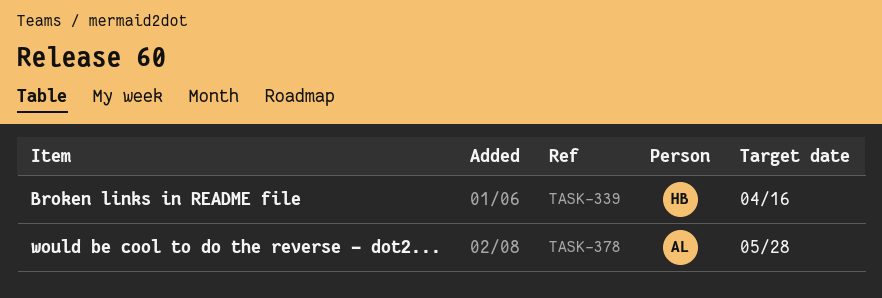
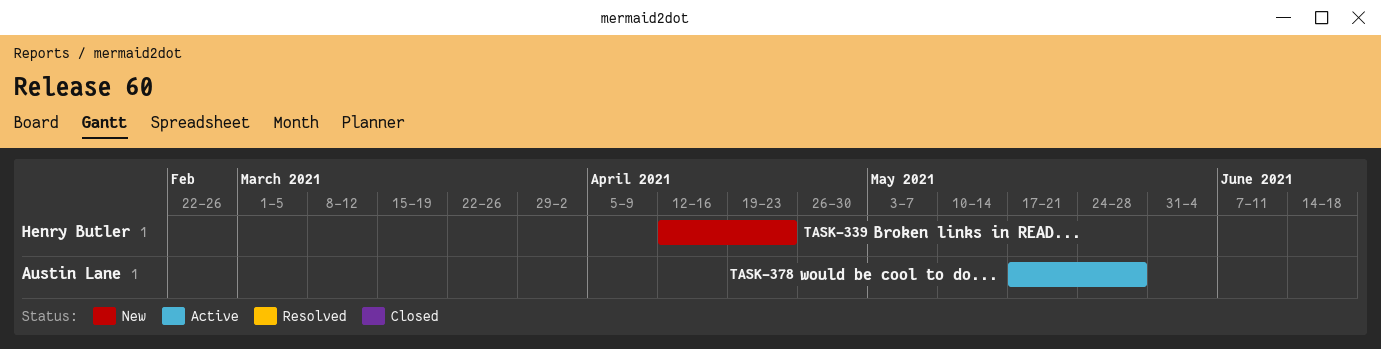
TASK-339, due: Apr 16 -> Apr 23

